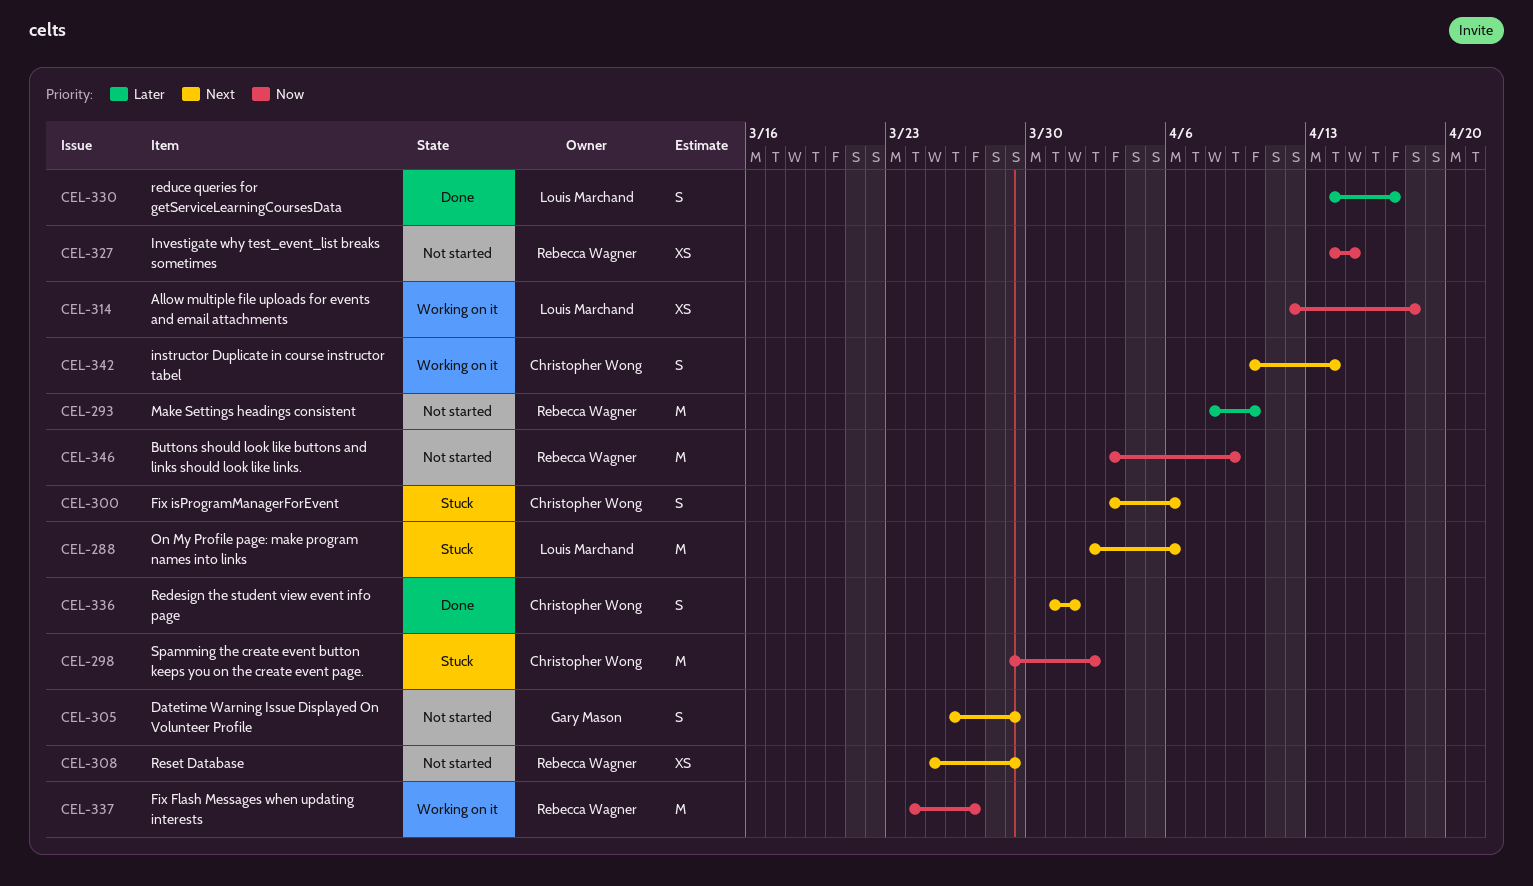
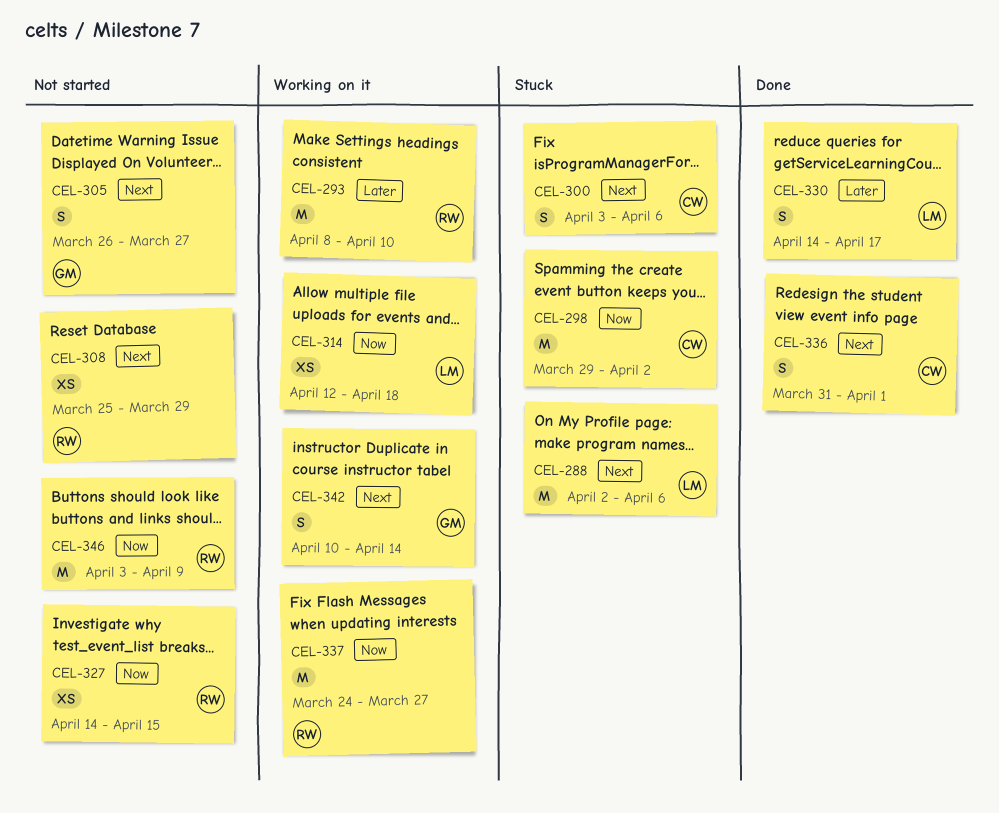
CEL-293, status: Not started -> Working on it
CEL-305, due: Mar 29 -> Mar 27
CEL-342, owner: Christopher Wong -> Gary Mason

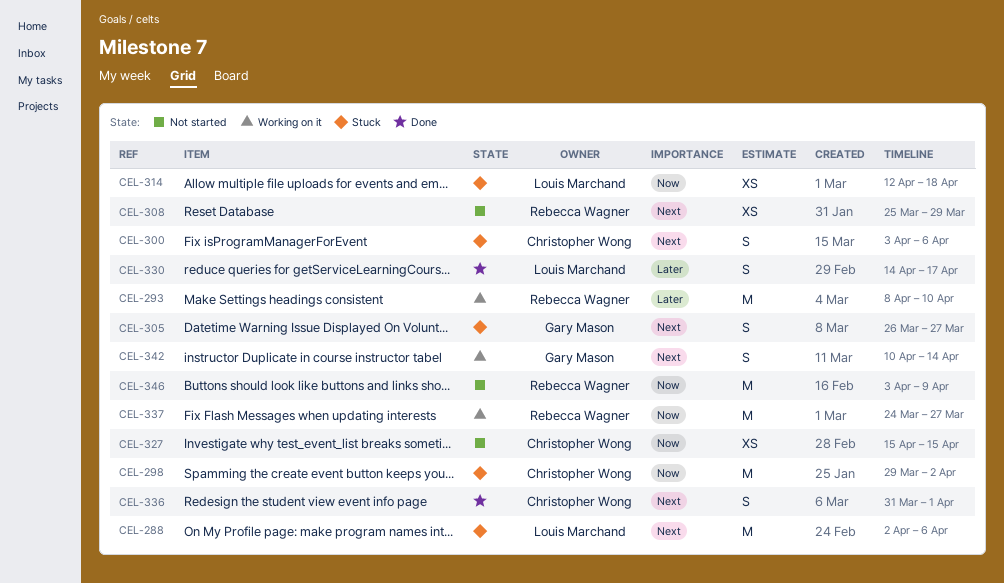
CEL-305, status: Not started -> Stuck
CEL-314, status: Working on it -> Stuck
CEL-327, owner: Rebecca Wagner -> Christopher Wong
CEL-327, start: Apr 14 -> Apr 15

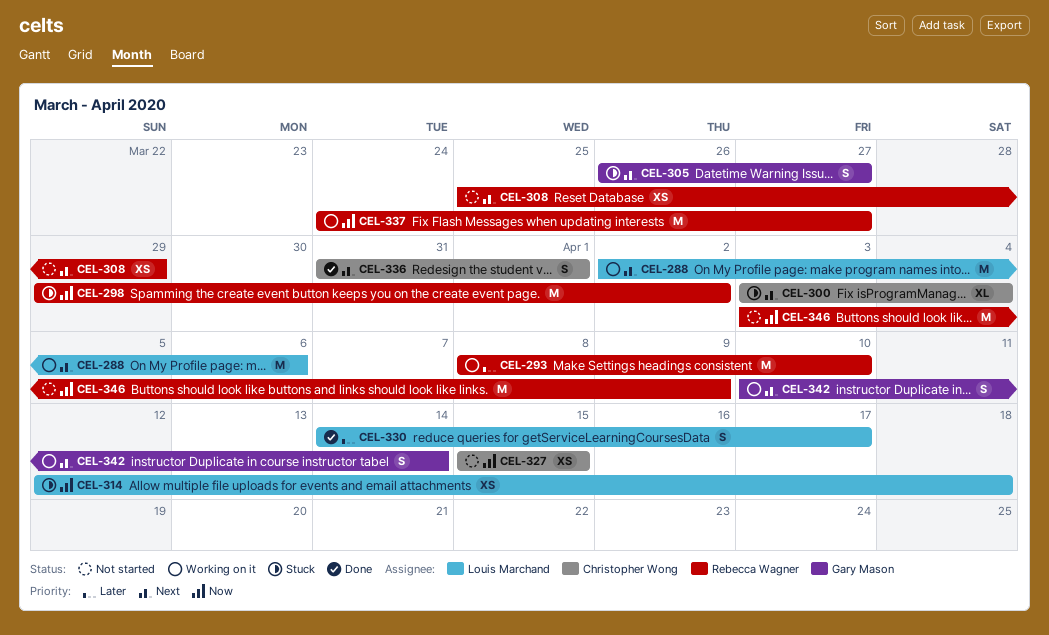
CEL-288, status: Stuck -> Working on it
CEL-298, owner: Christopher Wong -> Rebecca Wagner
CEL-300, estimate: S -> XL
CEL-300, due: Apr 6 -> Apr 4

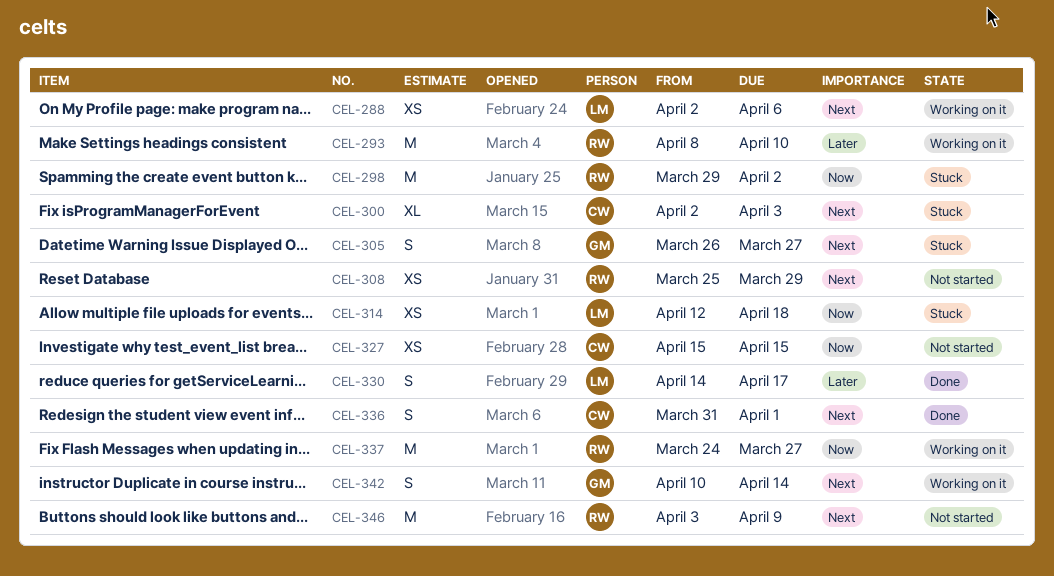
CEL-288, estimate: M -> XS
CEL-300, start: Apr 3 -> Apr 2
CEL-300, due: Apr 4 -> Apr 3
CEL-346, priority: Now -> Next

